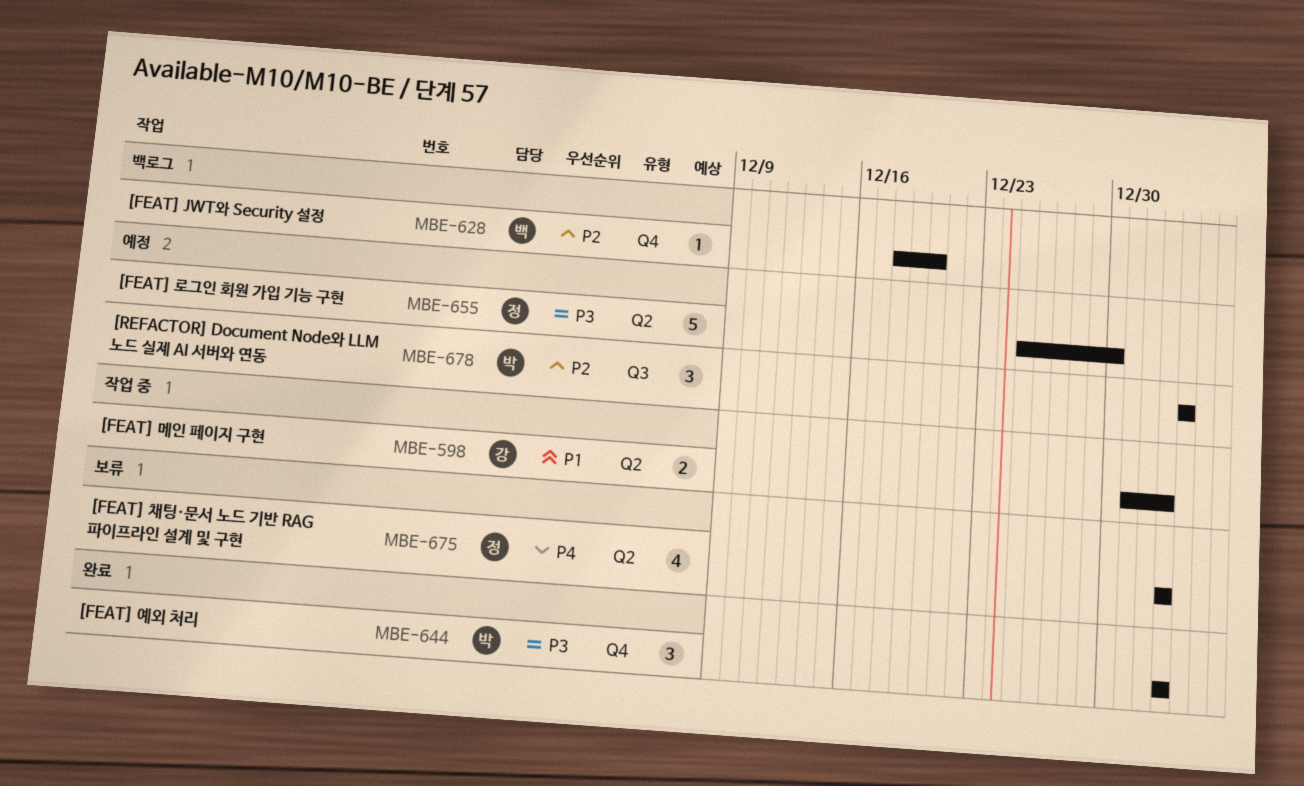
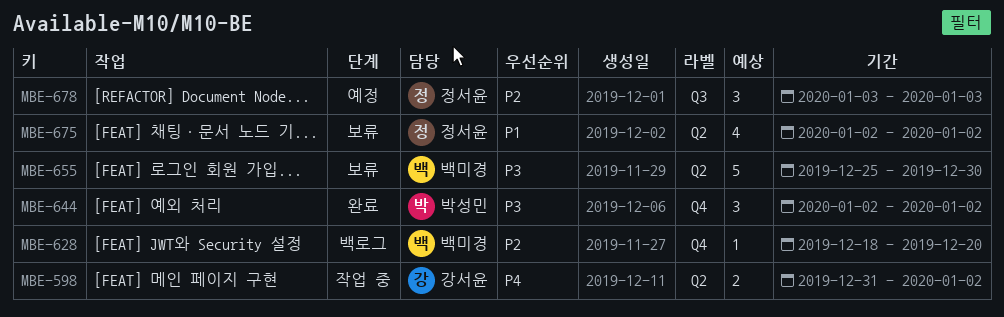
MBE-598, priority: P1 -> P4
MBE-655, status: 예정 -> 보류
MBE-655, owner: 정서윤 -> 백미경
MBE-675, priority: P4 -> P1
MBE-678, owner: 박성민 -> 정서윤

